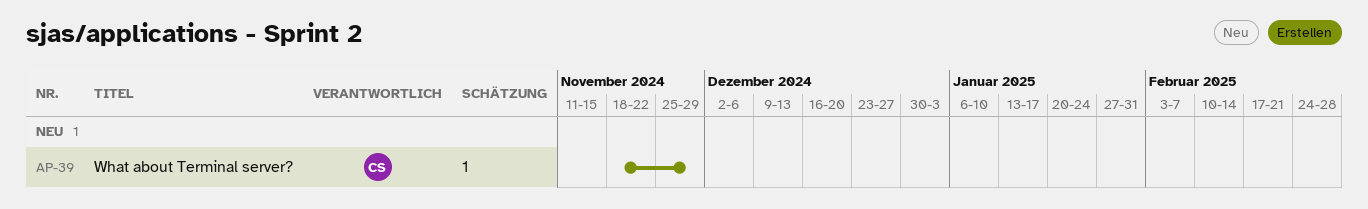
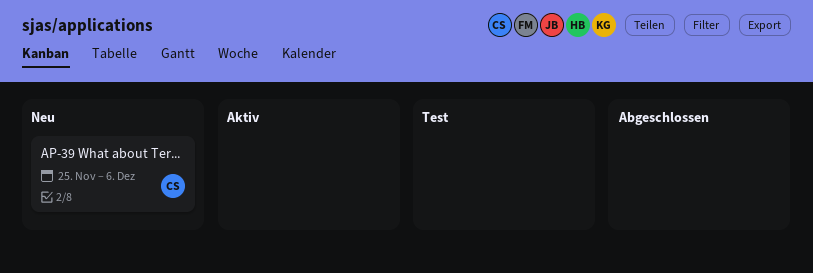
AP-39, start: Nov 18 -> Nov 25
AP-39, due: Nov 29 -> Dec 6

